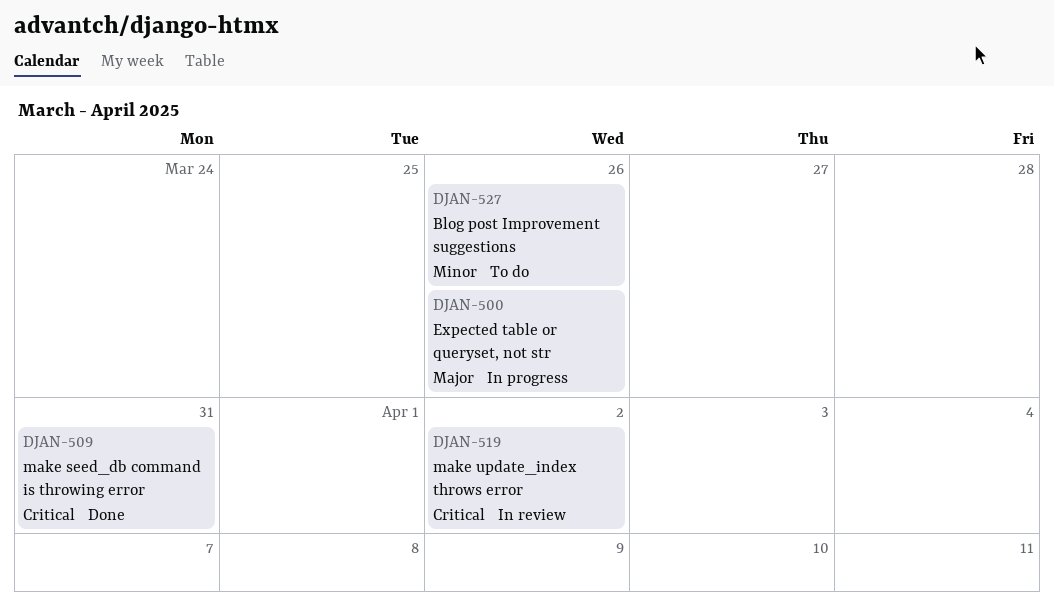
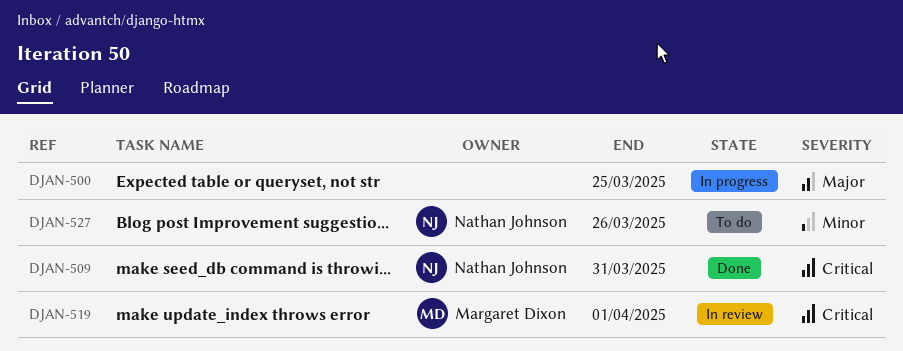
DJAN-500, due: Mar 26 -> Mar 25
DJAN-519, due: Apr 2 -> Apr 1

